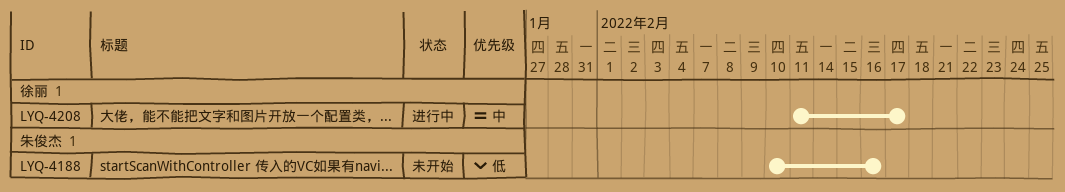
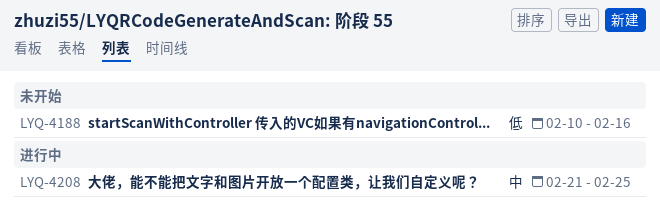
LYQ-4208, start: Feb 11 -> Feb 21
LYQ-4208, due: Feb 17 -> Feb 25

